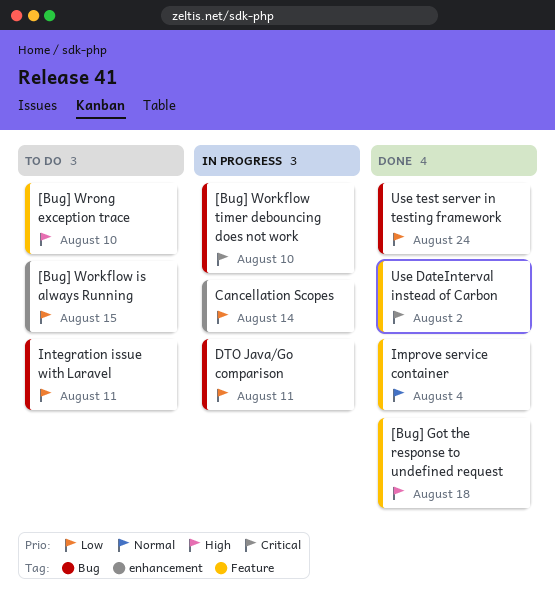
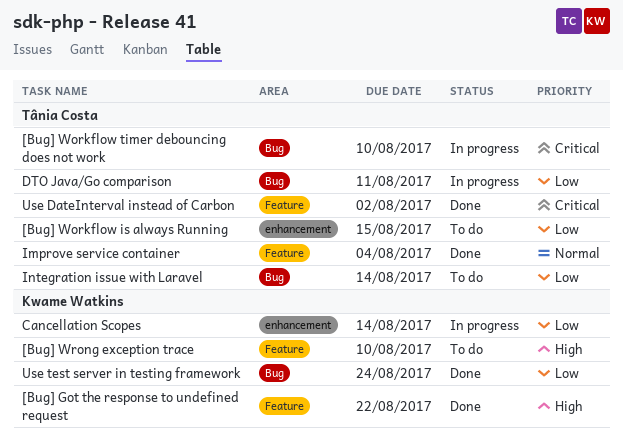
[Bug] Got the response to undefined request, due: Aug 18 -> Aug 22
Integration issue with Laravel, due: Aug 11 -> Aug 14

